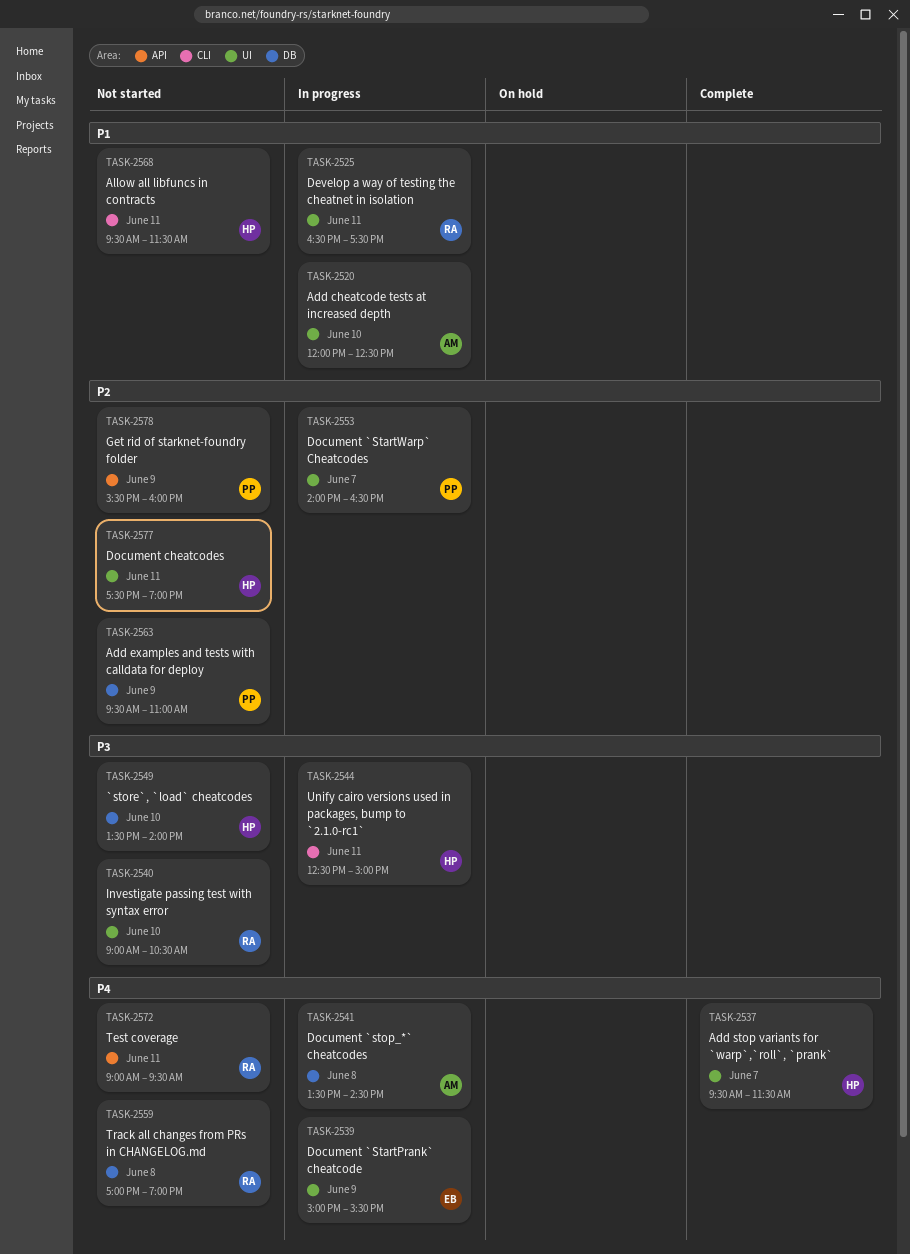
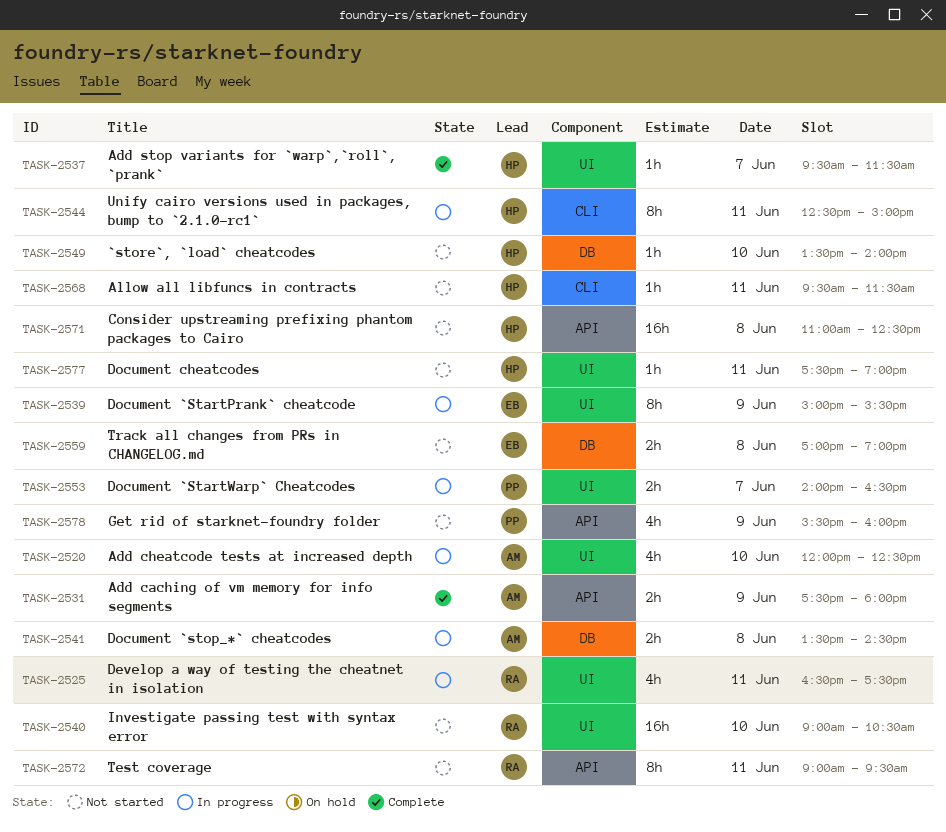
TASK-2531: none -> present
TASK-2559, owner: RA -> EB
TASK-2563: present -> none
TASK-2571: none -> present

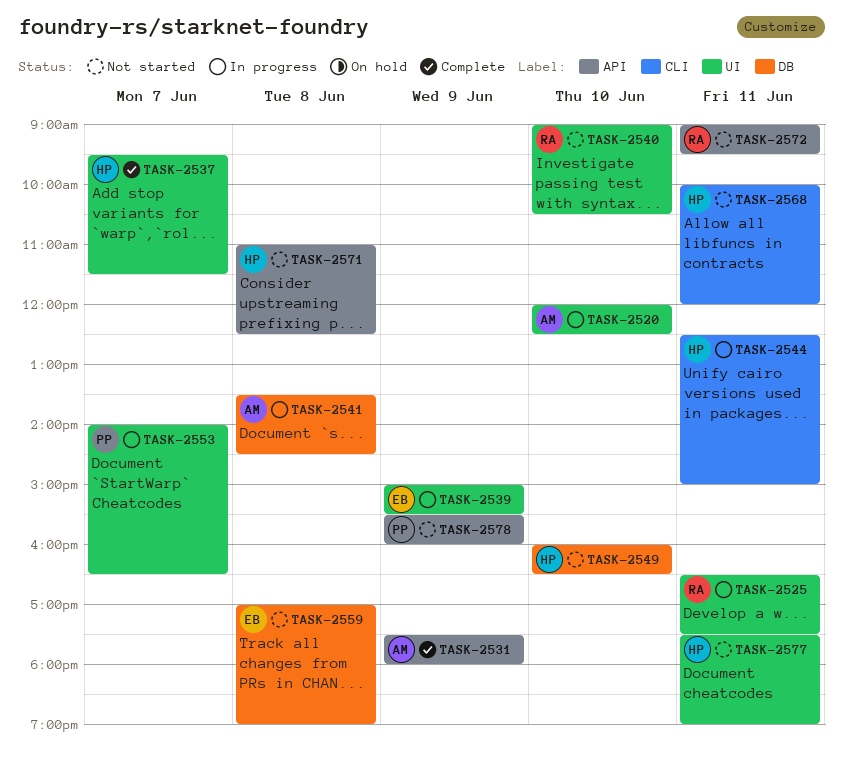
TASK-2549, begins: 13:30 -> 16:00
TASK-2549, ends: 14:00 -> 16:30
TASK-2568, begins: 09:30 -> 10:00
TASK-2568, ends: 11:30 -> 12:00

